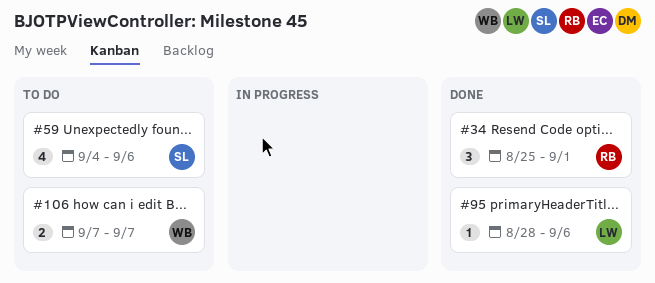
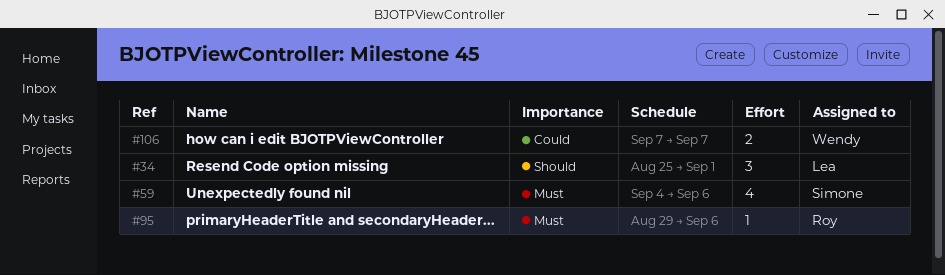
#34, owner: Roy -> Lea
#95, owner: Lea -> Roy
#95, start: Aug 28 -> Aug 29

